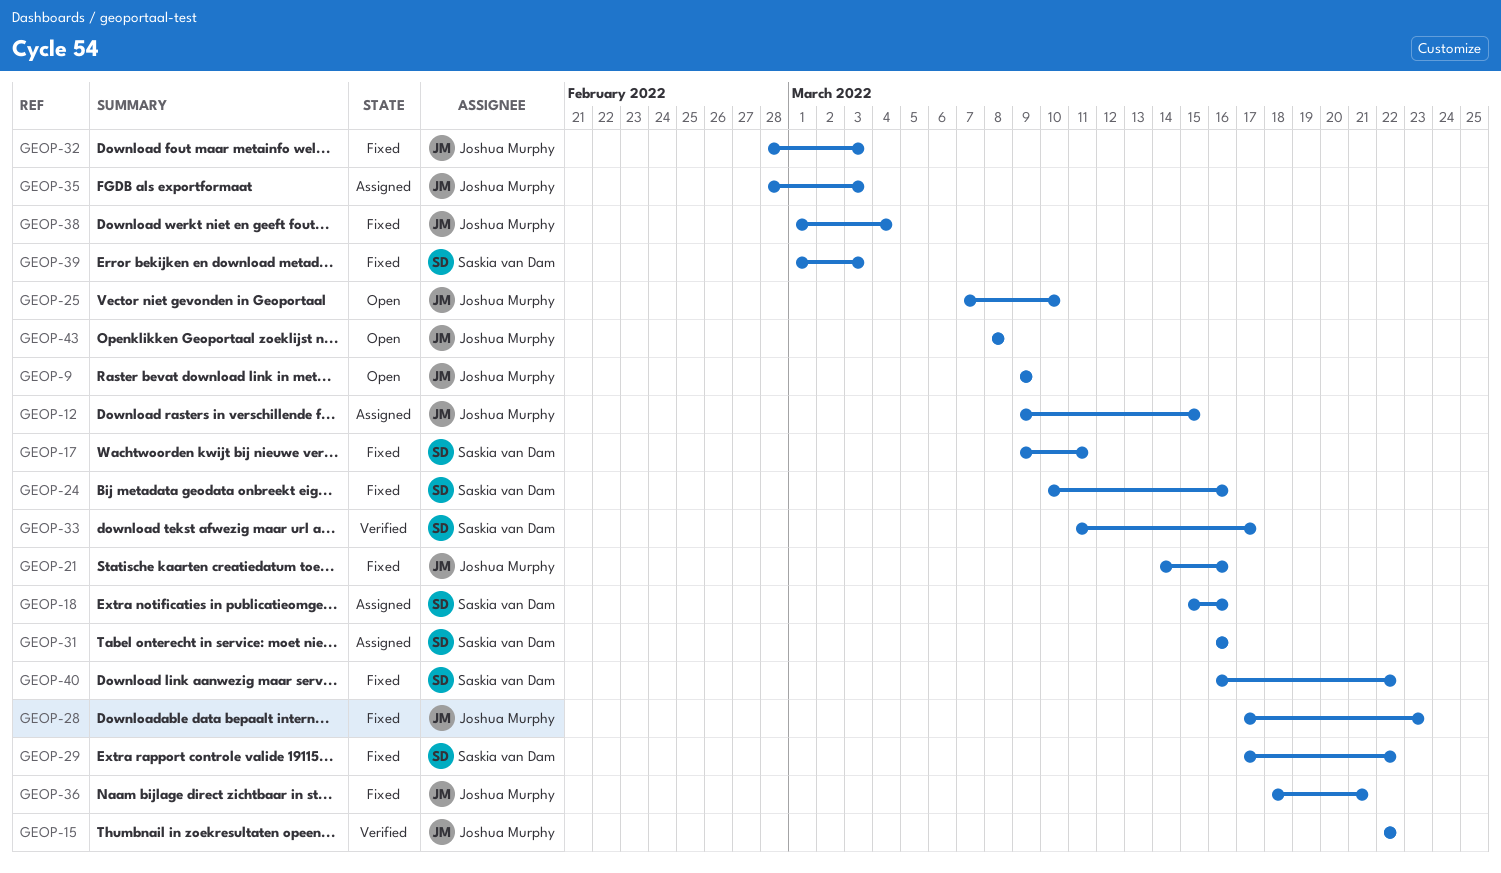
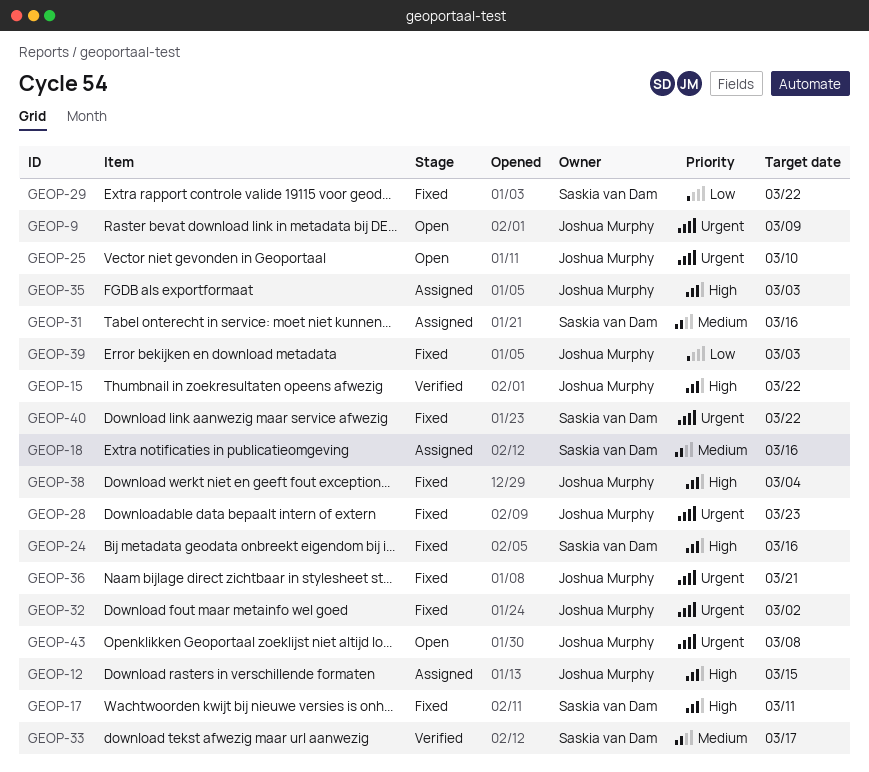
GEOP-21: present -> none
GEOP-32, due: Mar 3 -> Mar 2
GEOP-39, owner: Saskia van Dam -> Joshua Murphy

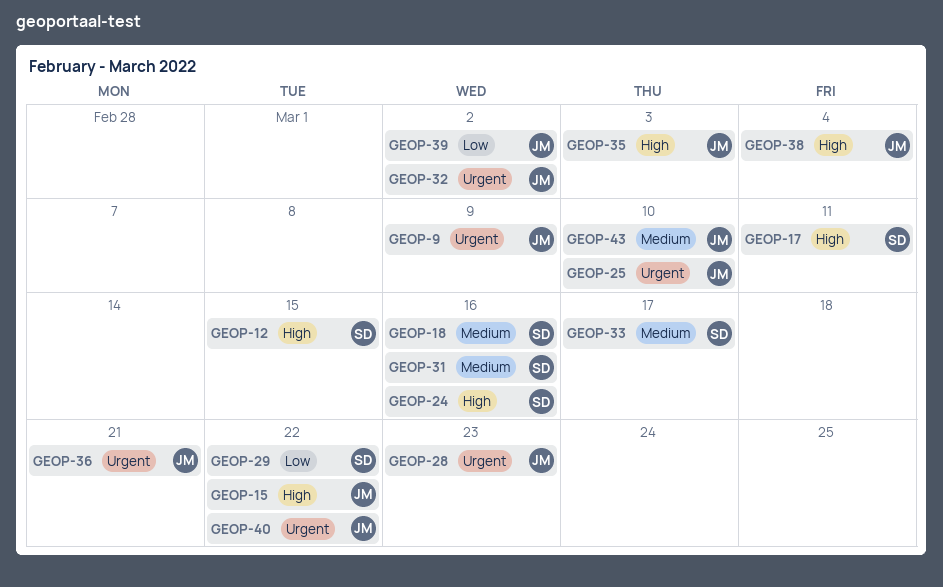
GEOP-12, owner: Joshua Murphy -> Saskia van Dam
GEOP-39, due: Mar 3 -> Mar 2
GEOP-40, owner: Saskia van Dam -> Joshua Murphy
GEOP-43, priority: Urgent -> Medium
GEOP-43, due: Mar 8 -> Mar 10

